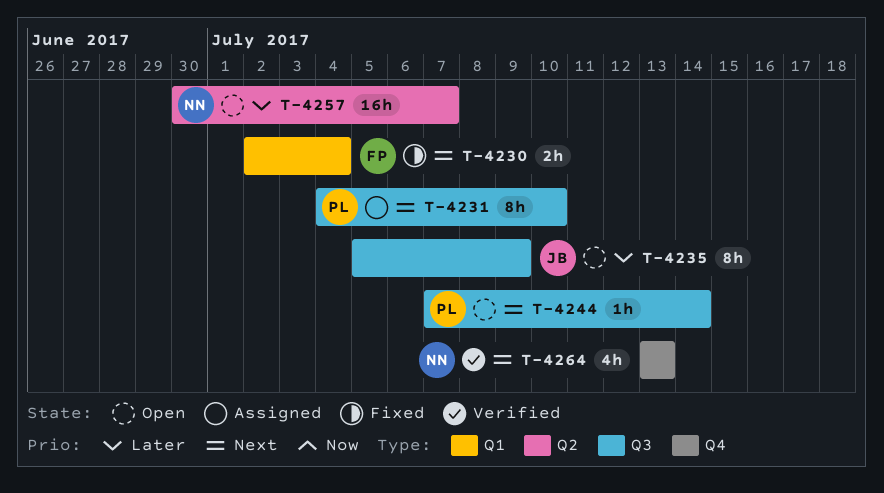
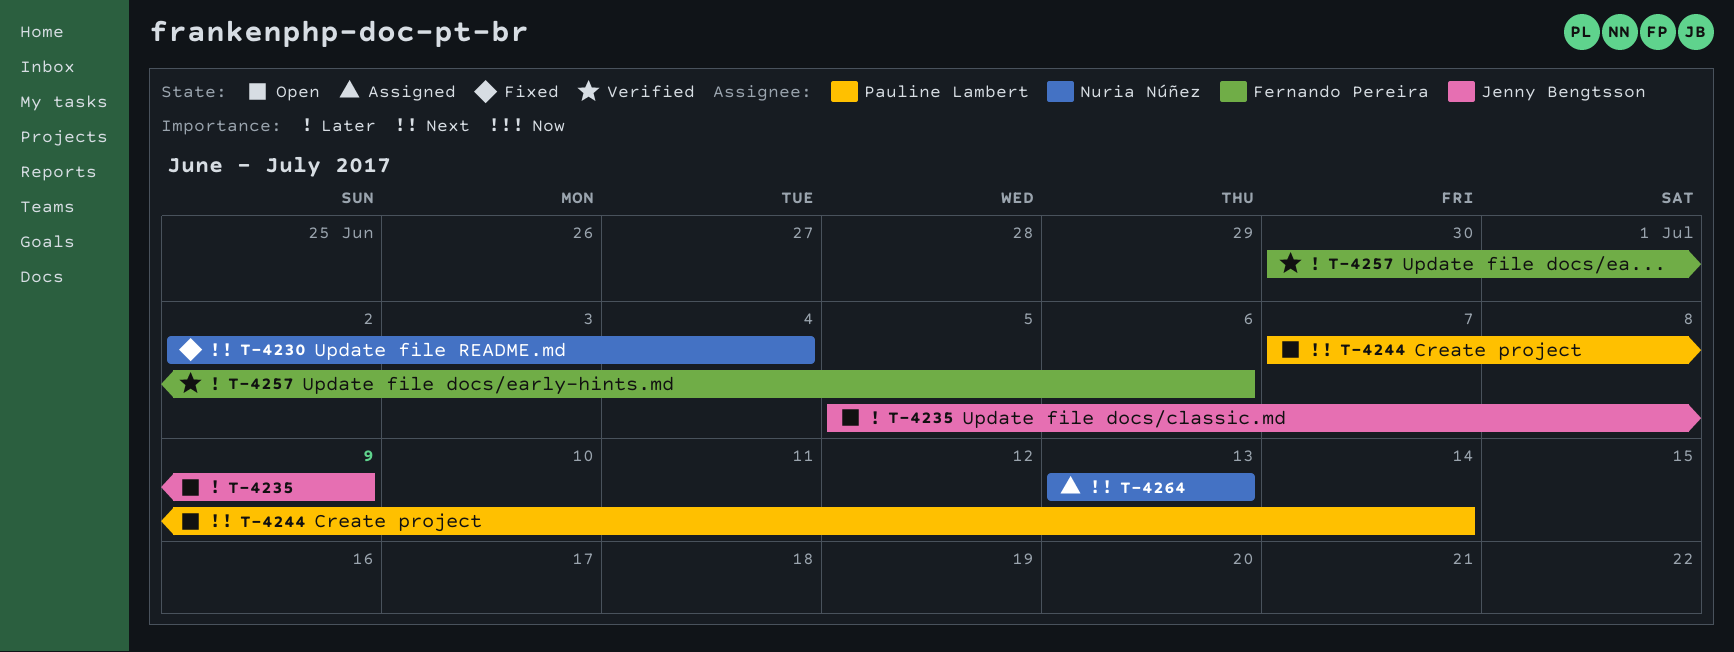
T-4230, owner: Fernando Pereira -> Nuria Núñez
T-4231: present -> none
T-4257, status: Open -> Verified
T-4257, owner: Nuria Núñez -> Fernando Pereira
T-4257, due: Jul 7 -> Jul 6
T-4264, status: Verified -> Assigned

